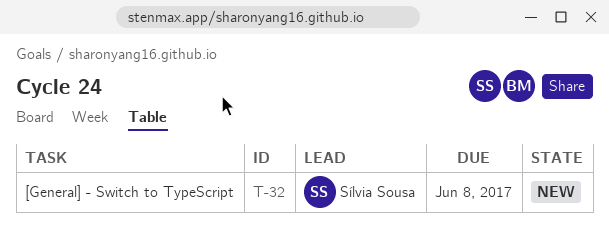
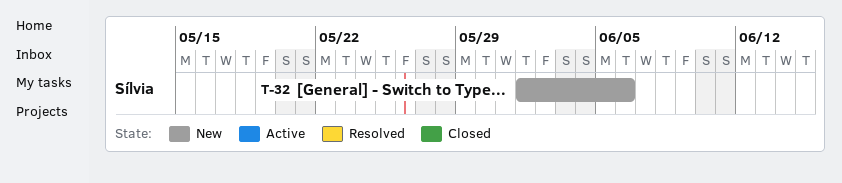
T-32, due: Jun 8 -> Jun 6

